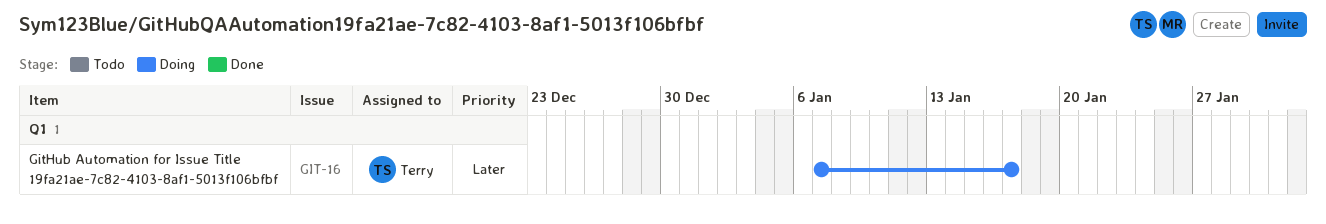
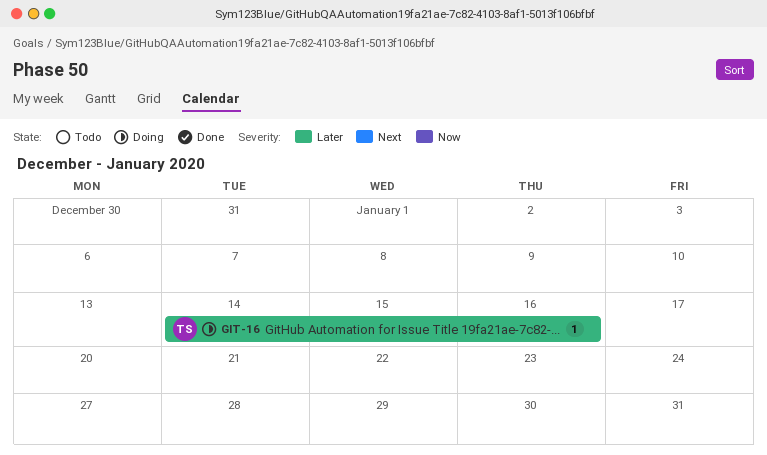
GIT-16, start: Jan 7 -> Jan 14
GIT-16, due: Jan 17 -> Jan 16

